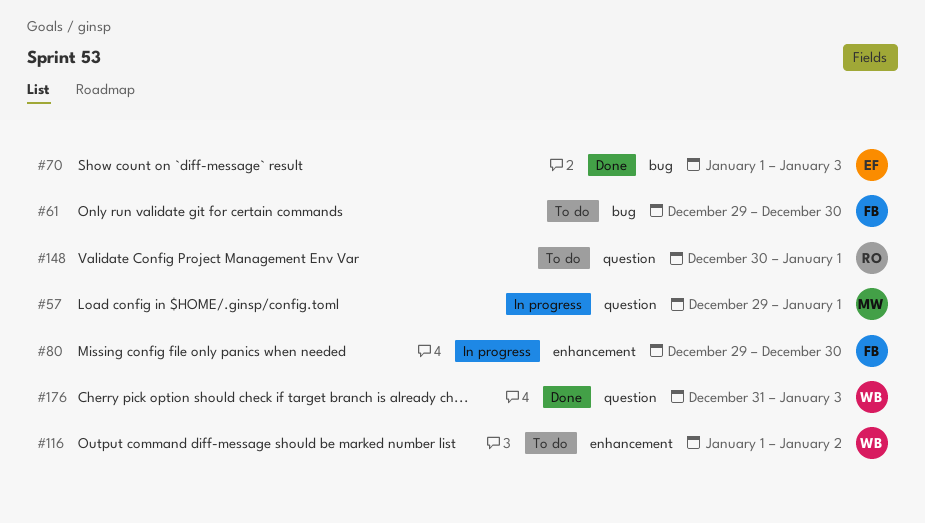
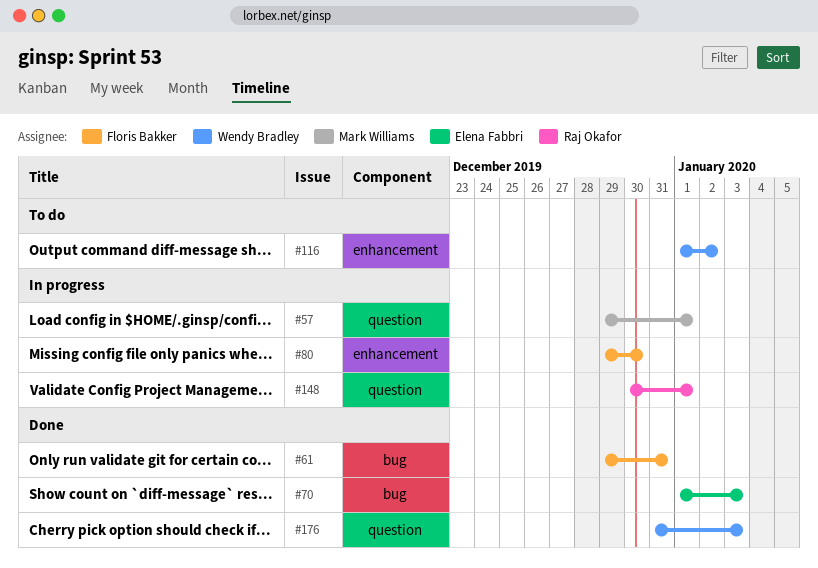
#61, status: To do -> Done
#61, due: Dec 30 -> Dec 31
#148, status: To do -> In progress

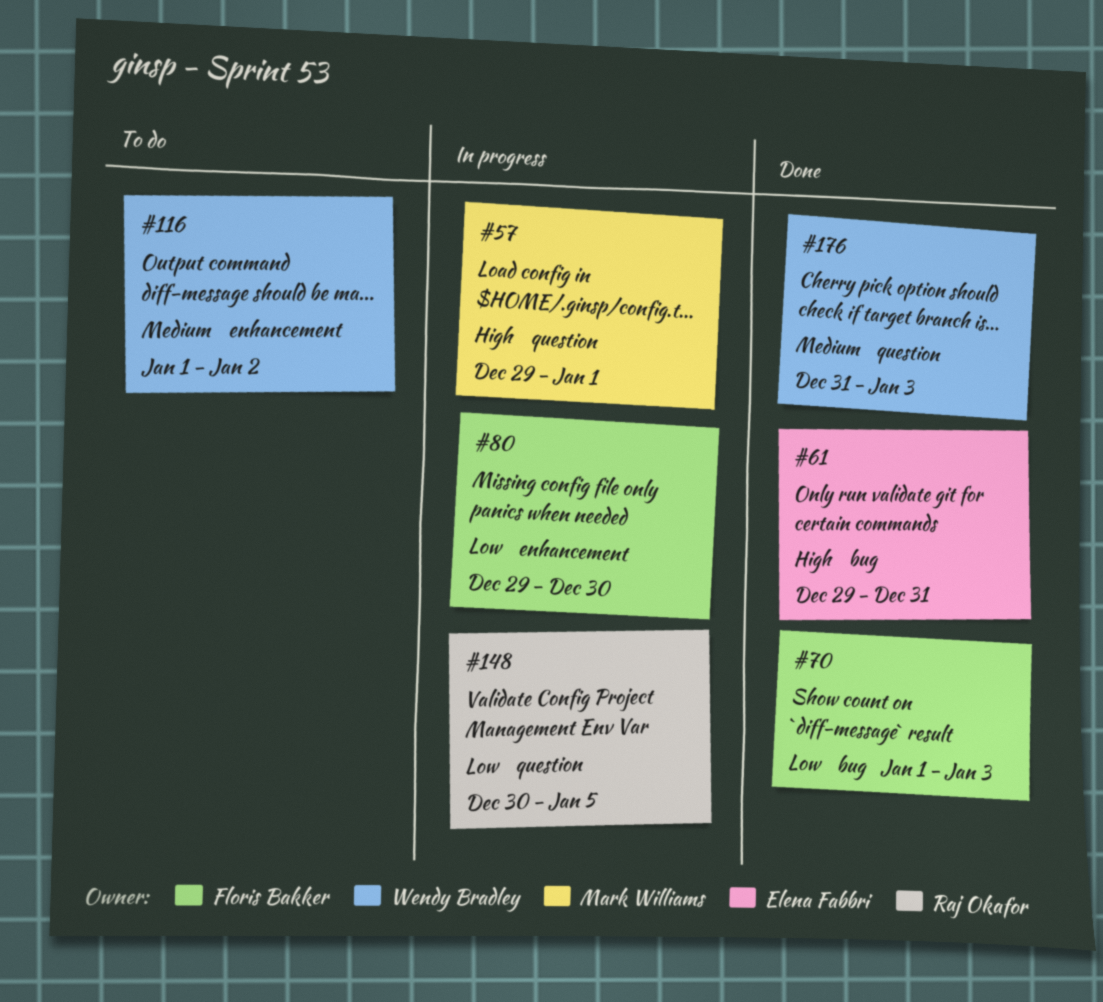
#61, owner: Floris Bakker -> Elena Fabbri
#70, owner: Elena Fabbri -> Floris Bakker
#148, due: Jan 1 -> Jan 5

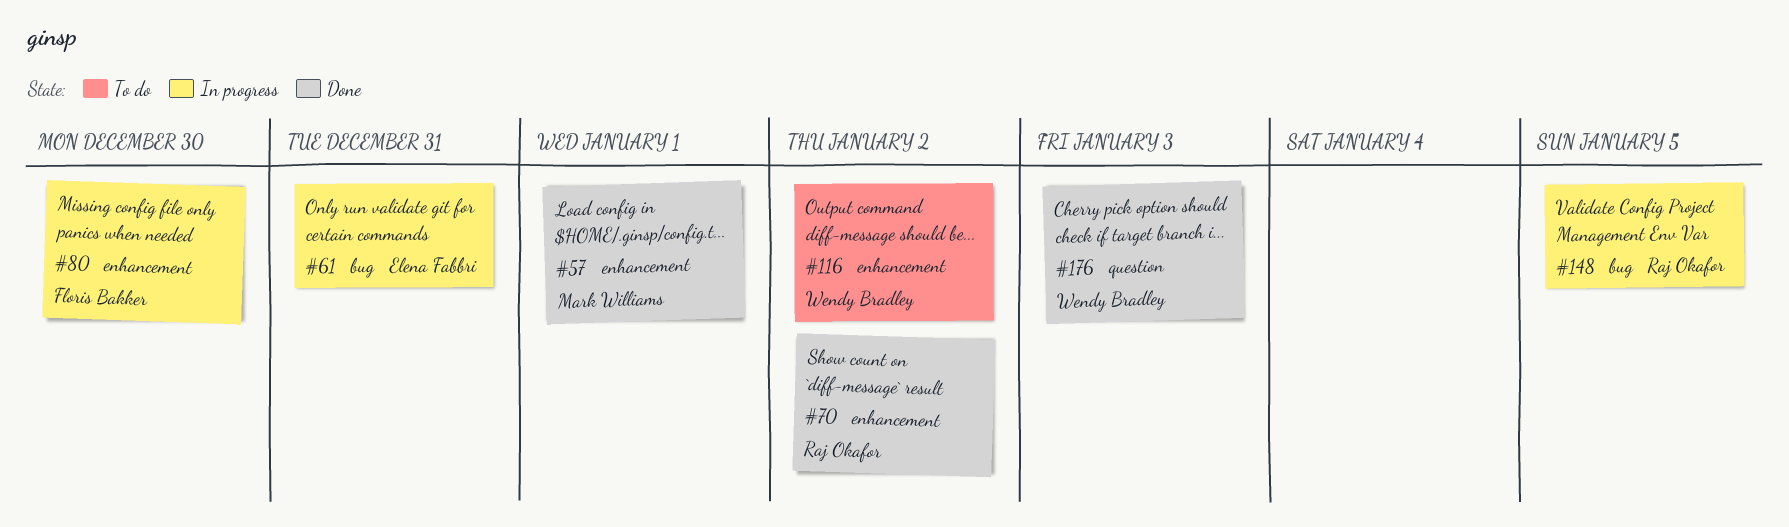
#57, status: In progress -> Done
#57, label: question -> enhancement
#61, status: Done -> In progress
#70, owner: Floris Bakker -> Raj Okafor
#70, label: bug -> enhancement
#70, due: Jan 3 -> Jan 2
#148, label: question -> bug

